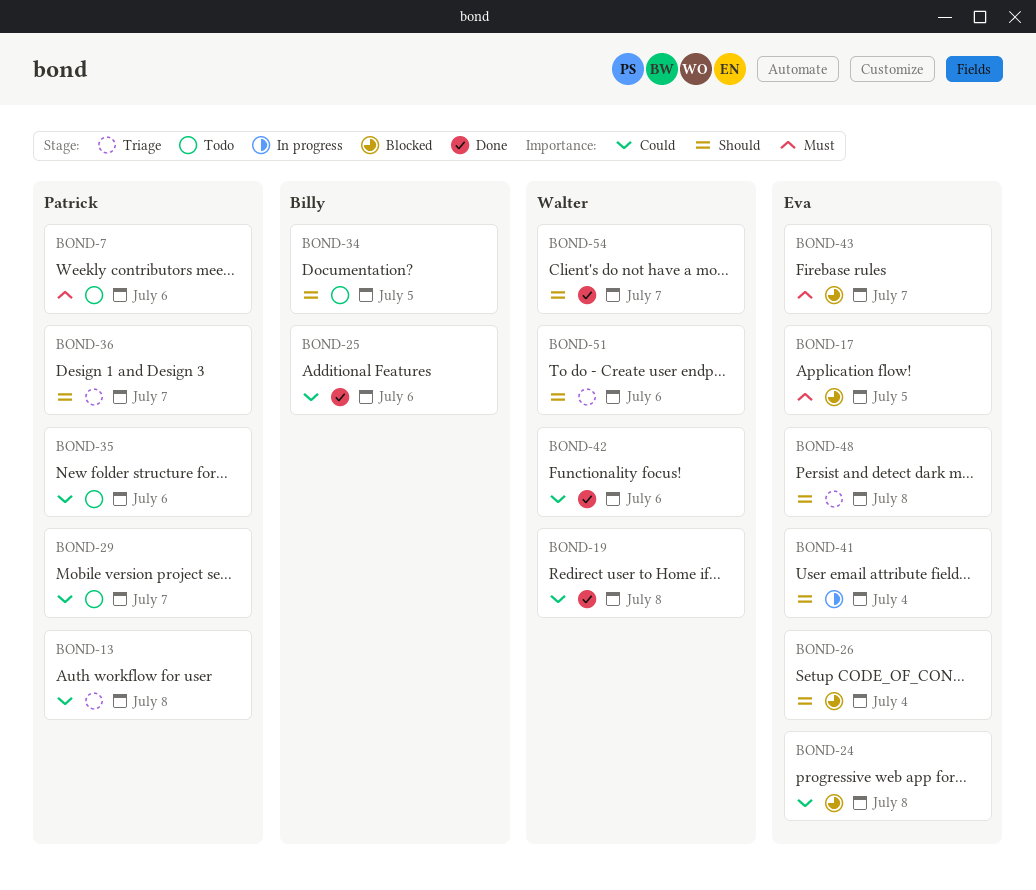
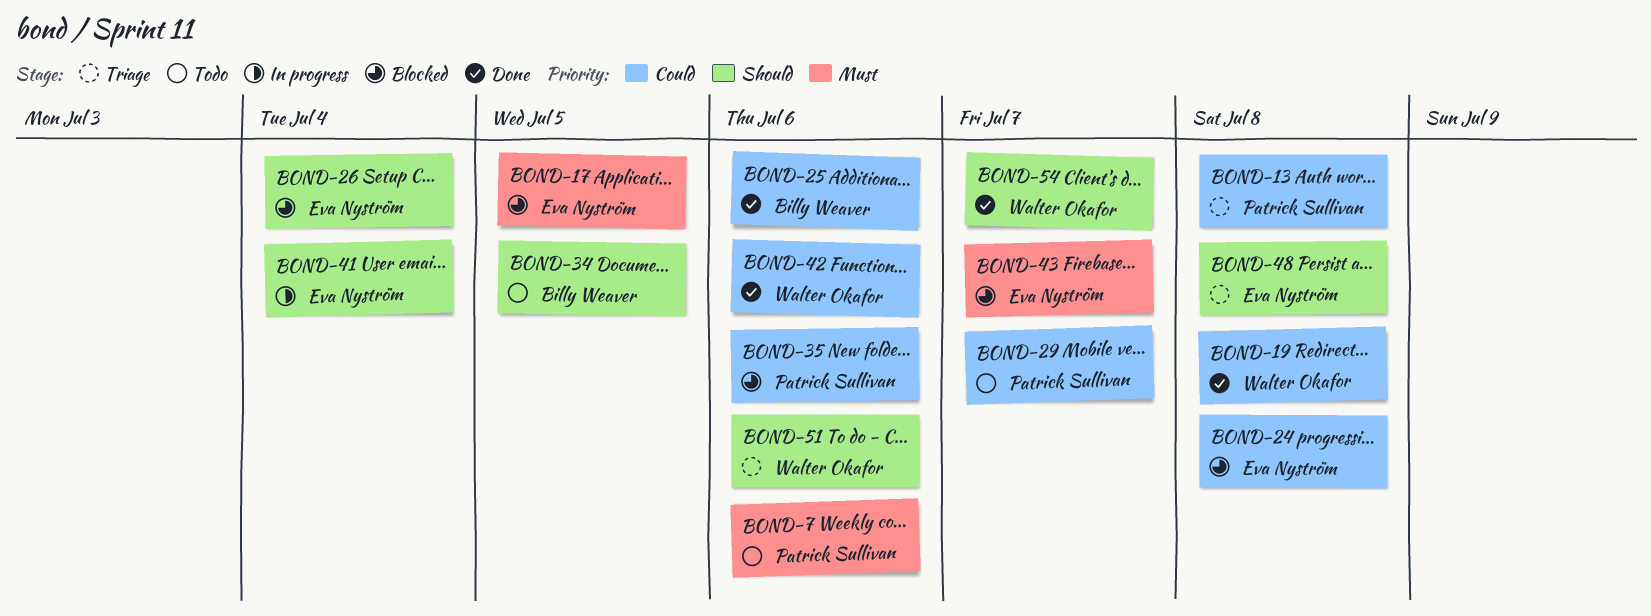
BOND-35, status: Todo -> Blocked
BOND-36: present -> none

